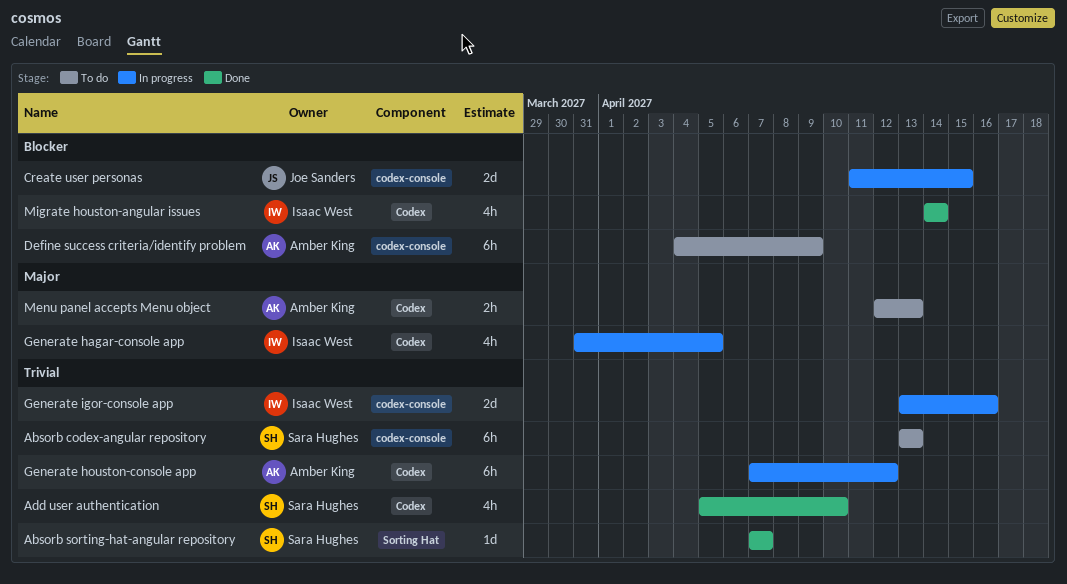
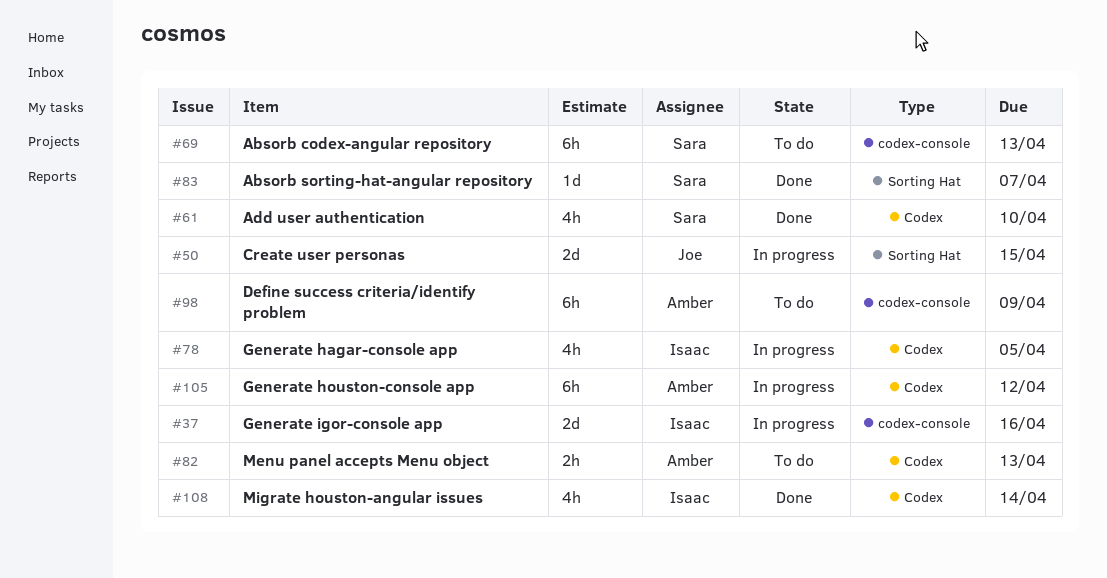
Create user personas, label: codex-console -> Sorting Hat

